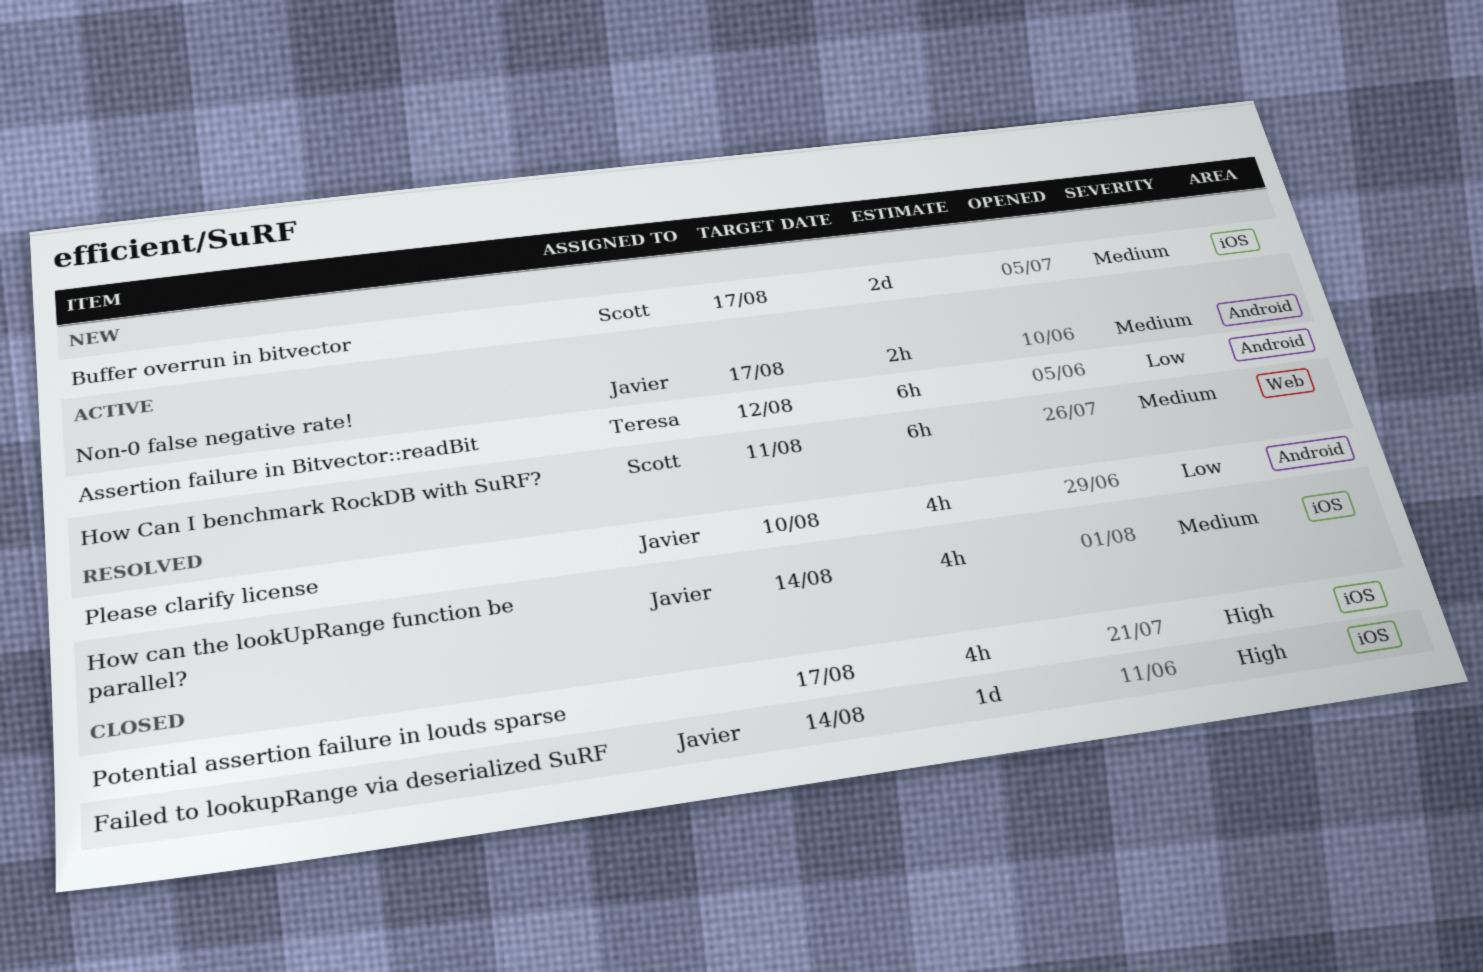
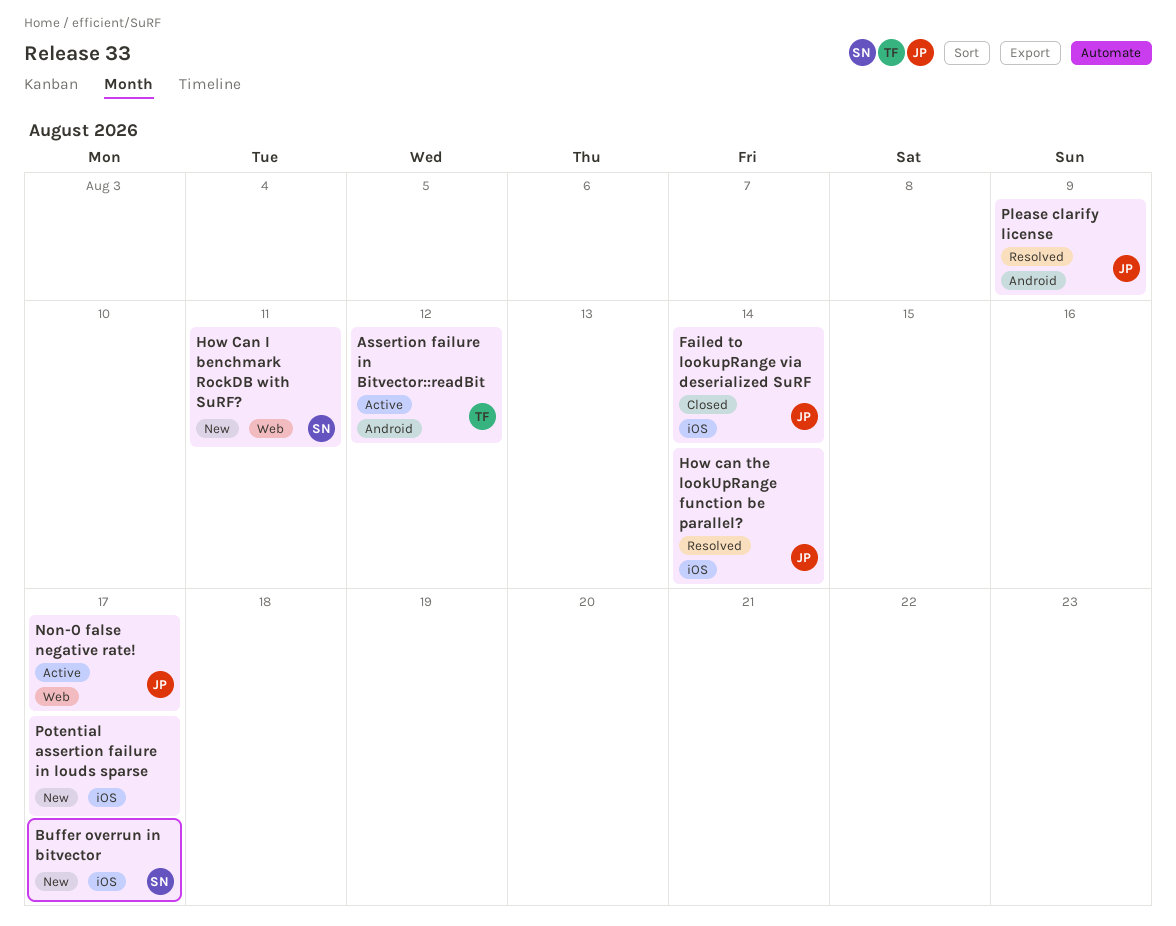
How Can I benchmark RockDB with SuRF?, status: Active -> New
Non-0 false negative rate!, label: Android -> Web
Please clarify license, due: Aug 10 -> Aug 9
Potential assertion failure in louds sparse, status: Closed -> New

